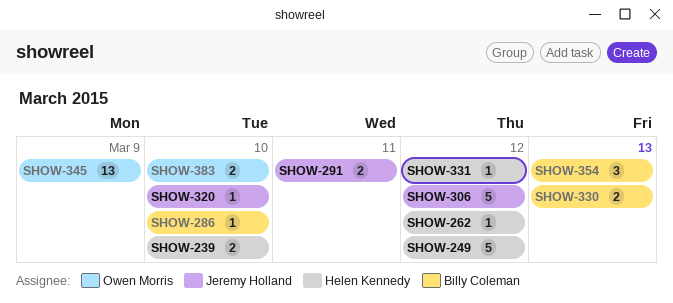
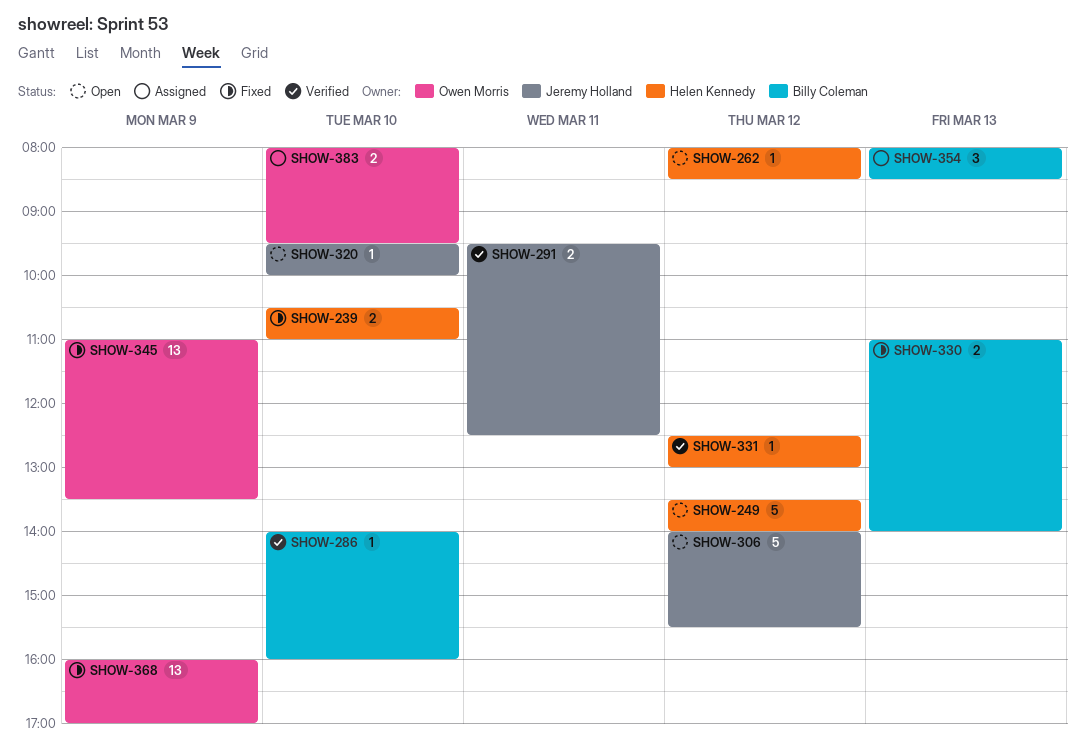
SHOW-368: none -> present

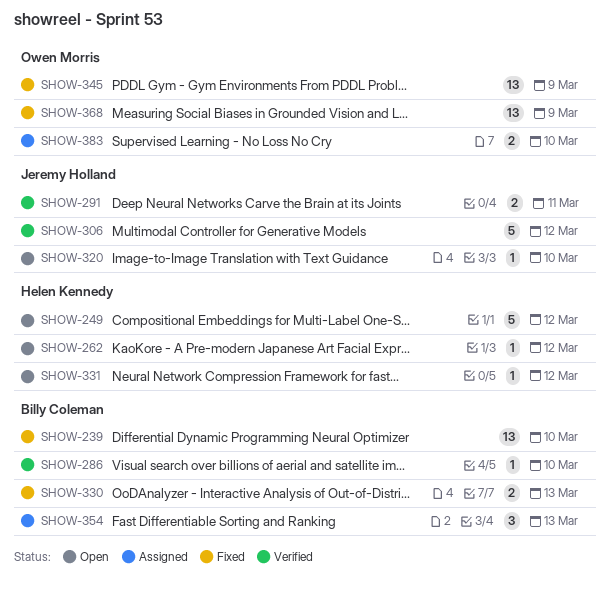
SHOW-239, owner: Helen Kennedy -> Billy Coleman
SHOW-239, estimate: 2 -> 13
SHOW-306, status: Open -> Verified
SHOW-331, status: Verified -> Open

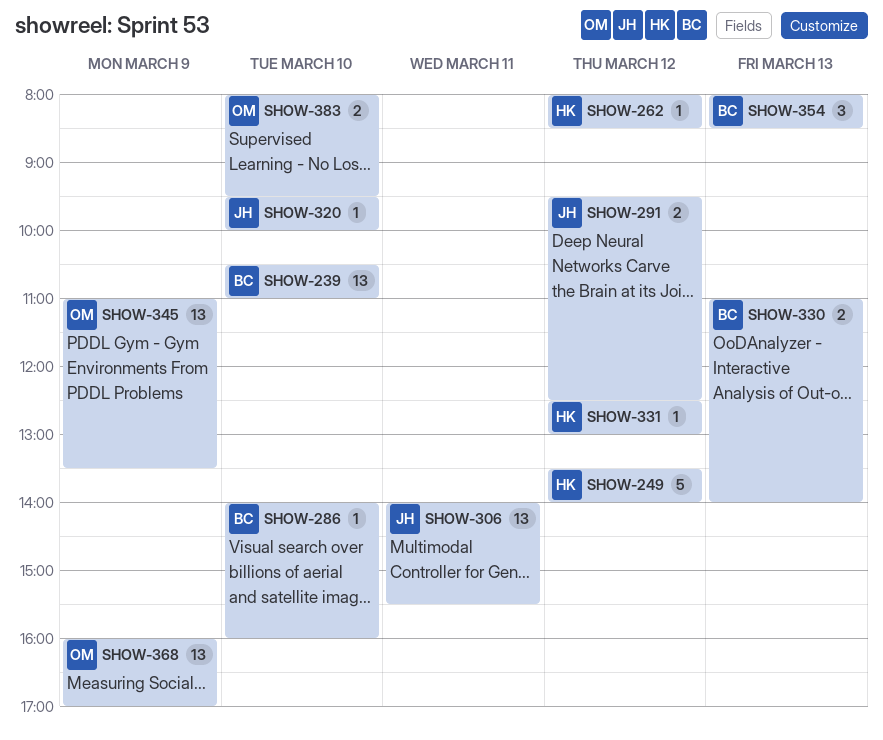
SHOW-291, day: Mar 11 -> Mar 12
SHOW-306, estimate: 5 -> 13
SHOW-306, day: Mar 12 -> Mar 11

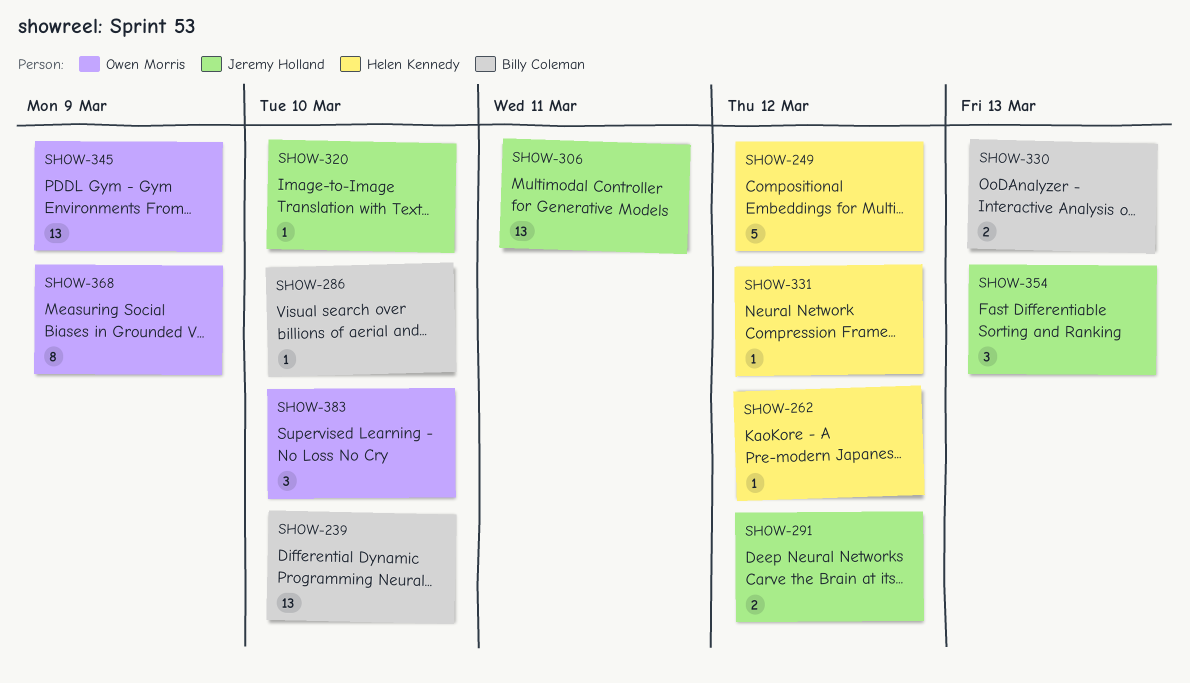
SHOW-354, owner: Billy Coleman -> Jeremy Holland
SHOW-368, estimate: 13 -> 8
SHOW-383, estimate: 2 -> 3

